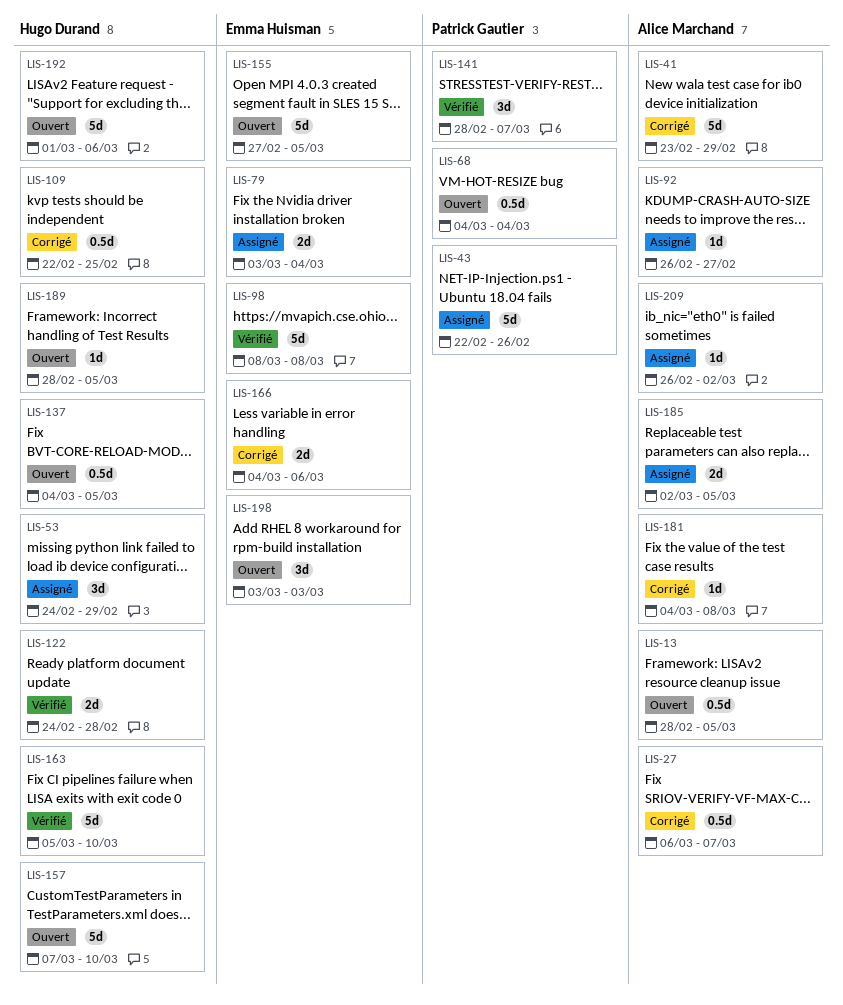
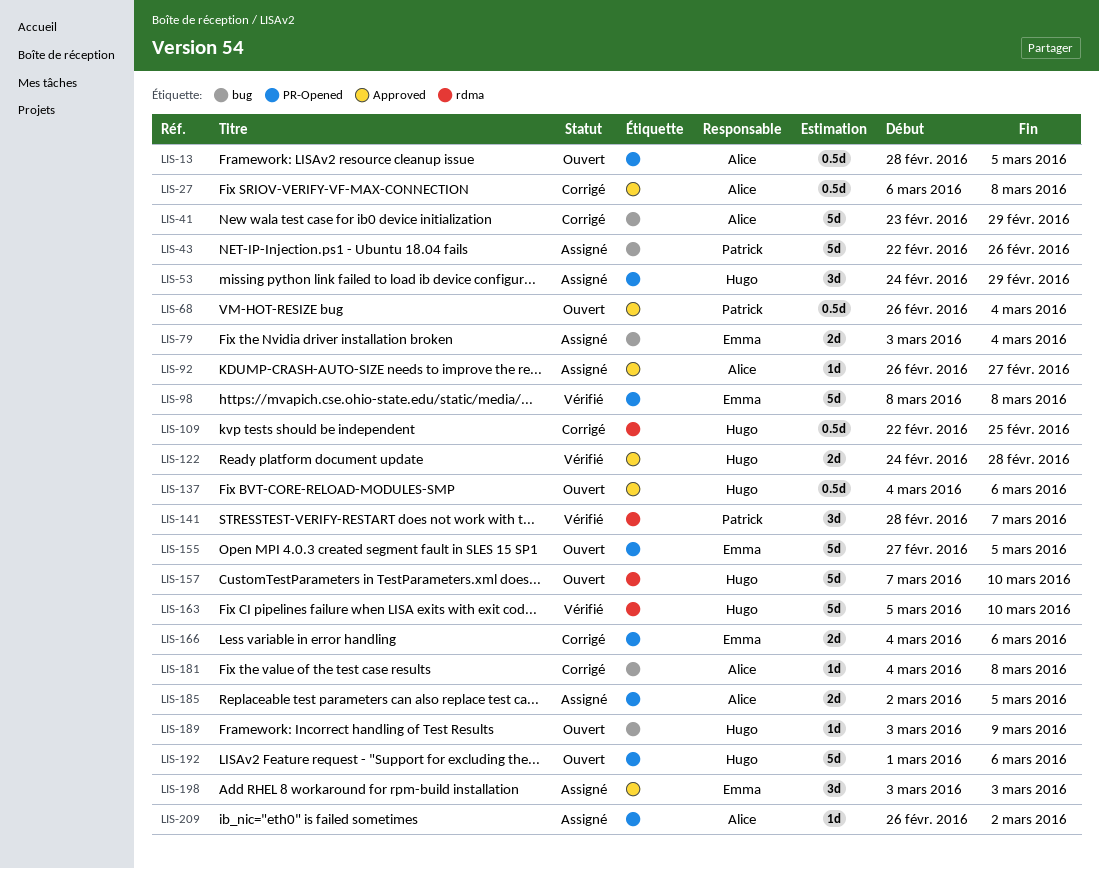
LIS-27, due: Mar 7 -> Mar 8
LIS-68, start: Mar 4 -> Feb 26
LIS-137, due: Mar 5 -> Mar 6
LIS-189, start: Feb 28 -> Mar 3
LIS-189, due: Mar 5 -> Mar 9
LIS-198, status: Ouvert -> Assigné

